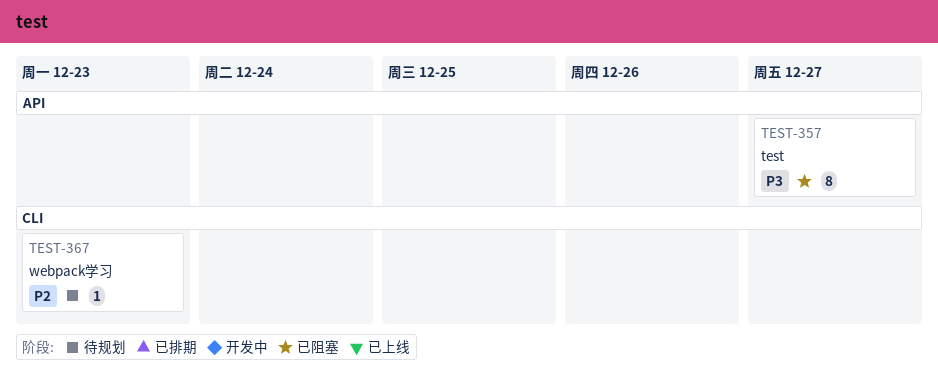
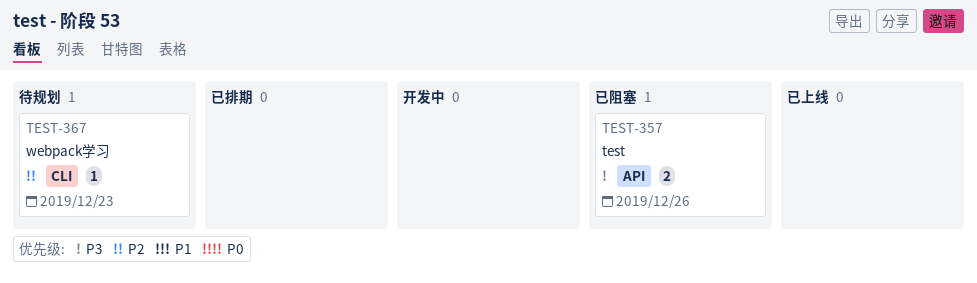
TEST-357, estimate: 8 -> 2
TEST-357, due: Dec 27 -> Dec 26

